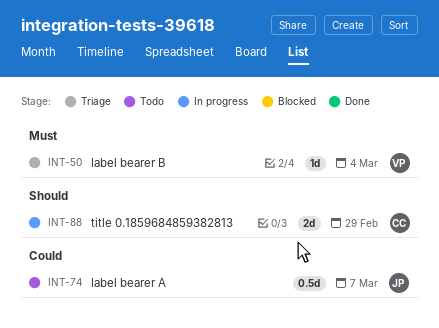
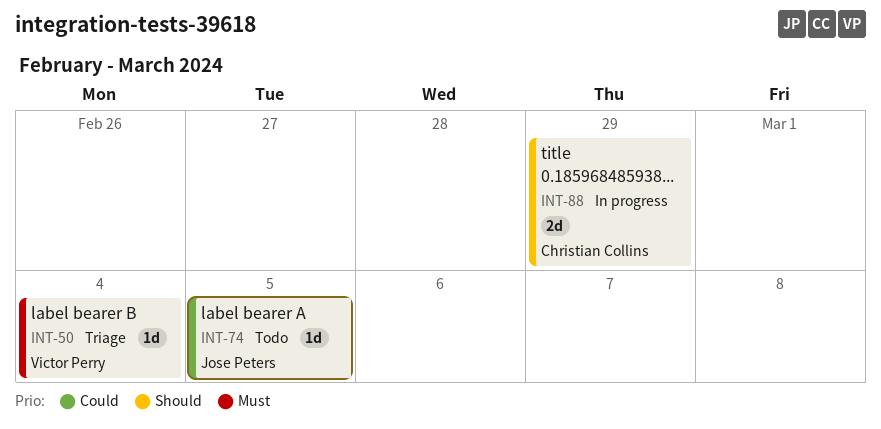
INT-74, estimate: 0.5d -> 1d
INT-74, due: Mar 7 -> Mar 5

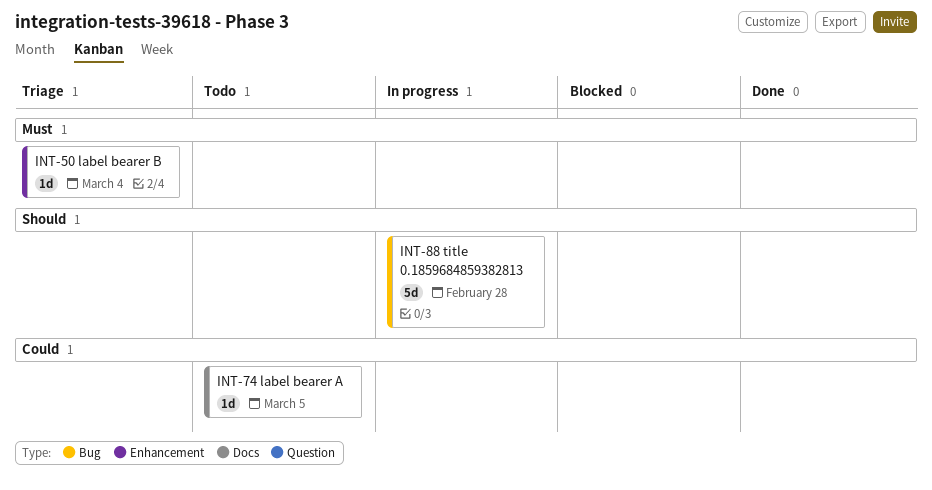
INT-88, estimate: 2d -> 5d
INT-88, due: Feb 29 -> Feb 28

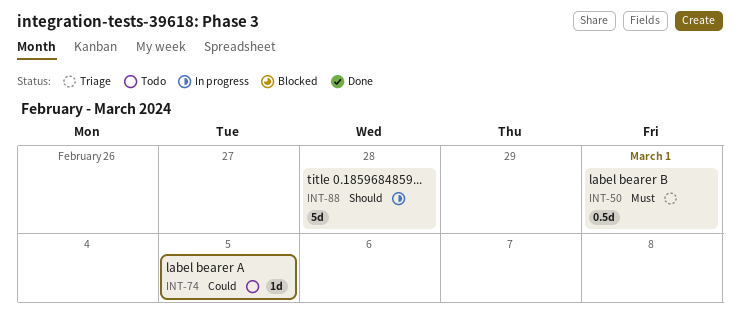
INT-50, estimate: 1d -> 0.5d
INT-50, due: Mar 4 -> Mar 1

